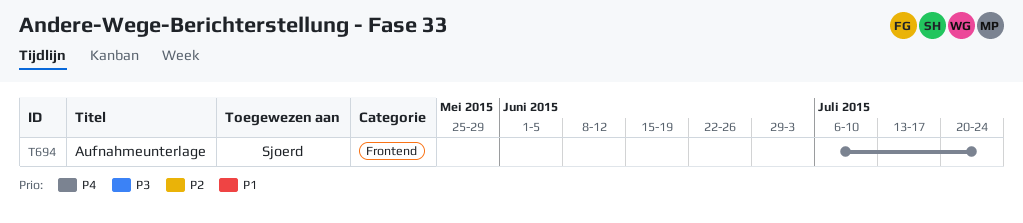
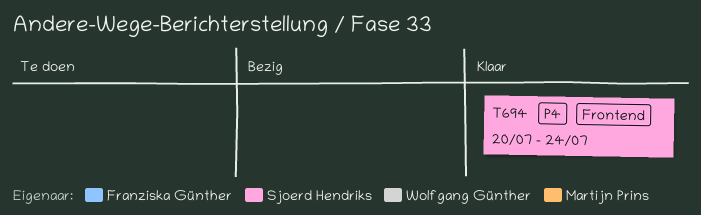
T694, start: Jul 6 -> Jul 20

